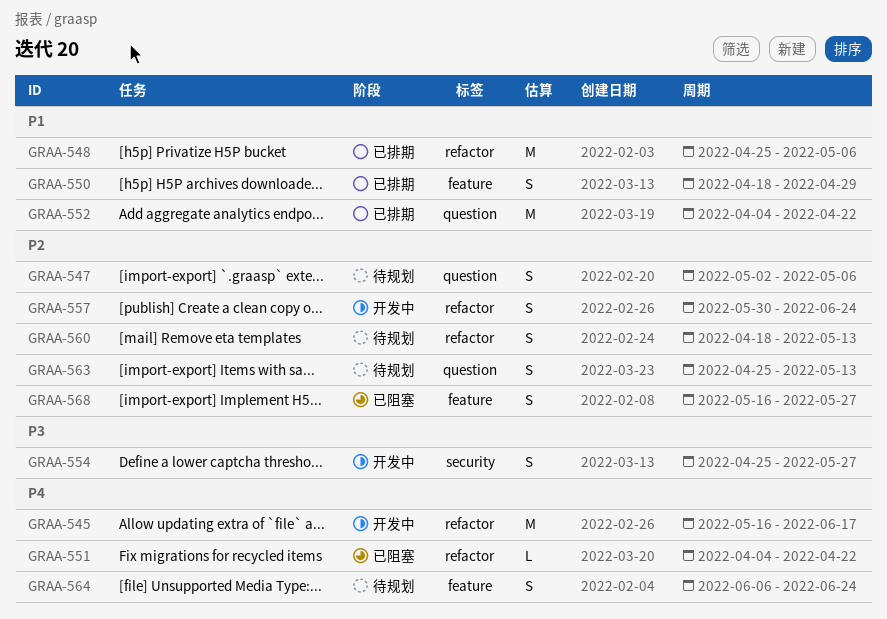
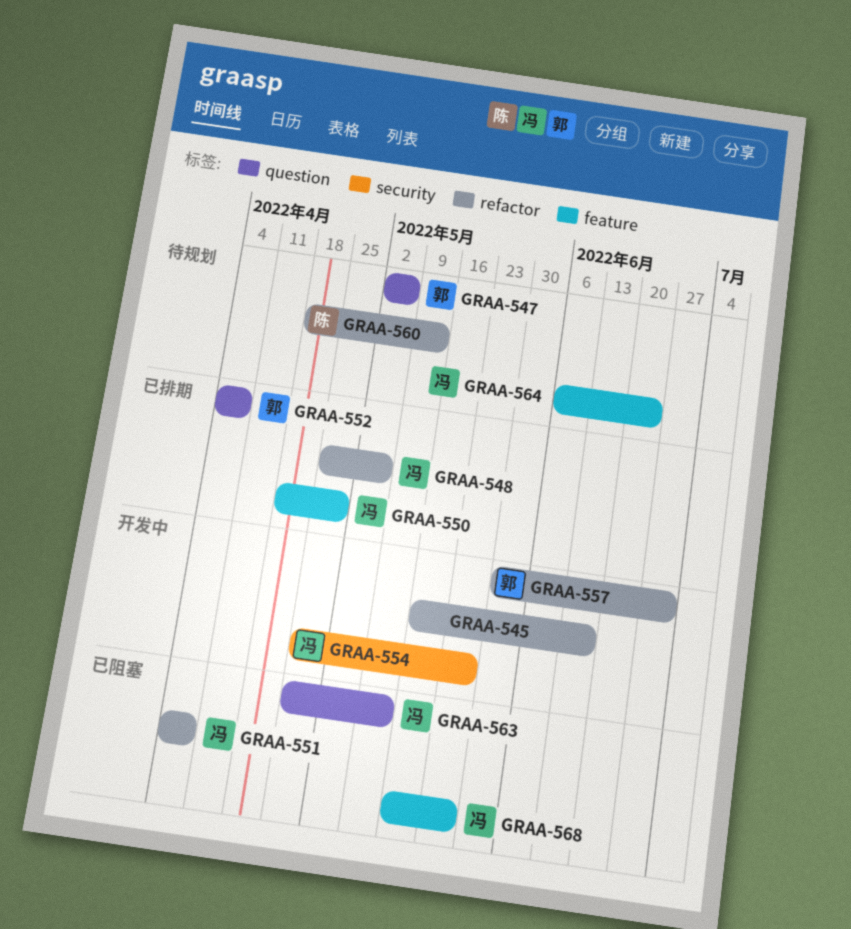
GRAA-551, due: Apr 22 -> Apr 8
GRAA-552, due: Apr 22 -> Apr 8
GRAA-557, due: Jun 24 -> Jul 1
GRAA-563, status: 待规划 -> 已阻塞

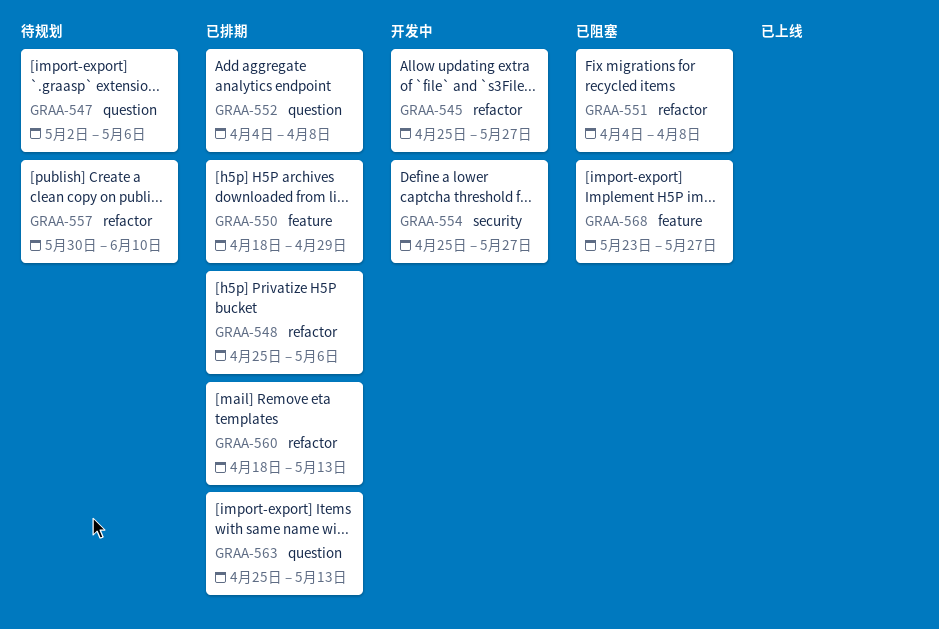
GRAA-545, start: May 16 -> Apr 25
GRAA-545, due: Jun 17 -> May 27
GRAA-557, status: 开发中 -> 待规划
GRAA-557, due: Jul 1 -> Jun 10
GRAA-560, status: 待规划 -> 已排期
GRAA-563, status: 已阻塞 -> 已排期
GRAA-564: present -> none
GRAA-568, start: May 16 -> May 23

